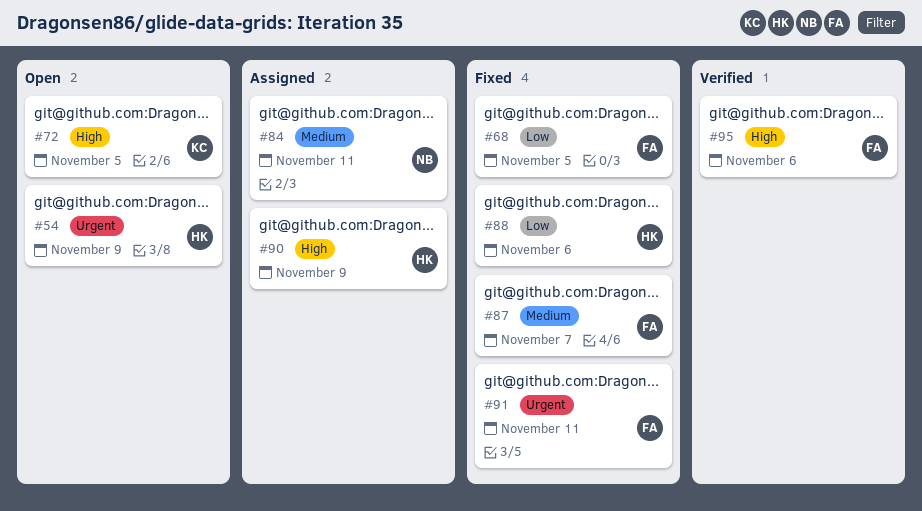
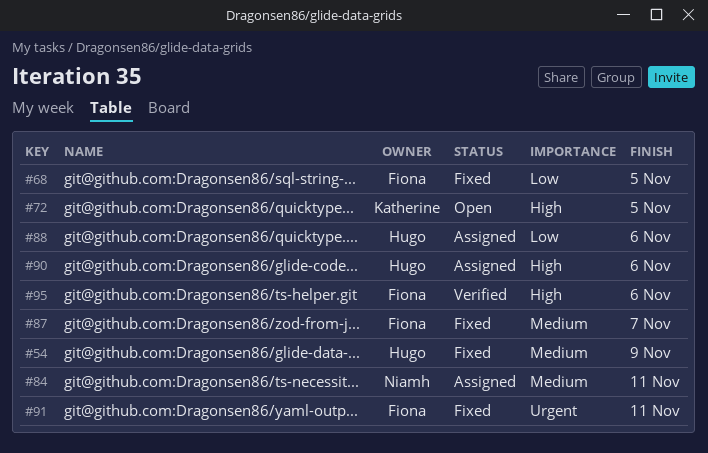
#54, status: Open -> Fixed
#54, priority: Urgent -> Medium
#88, status: Fixed -> Assigned
#90, due: Nov 9 -> Nov 6

